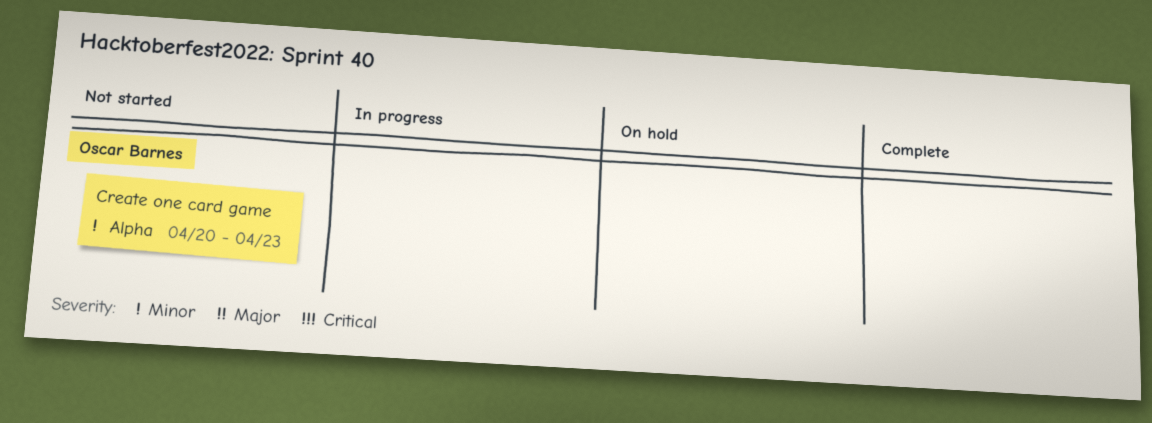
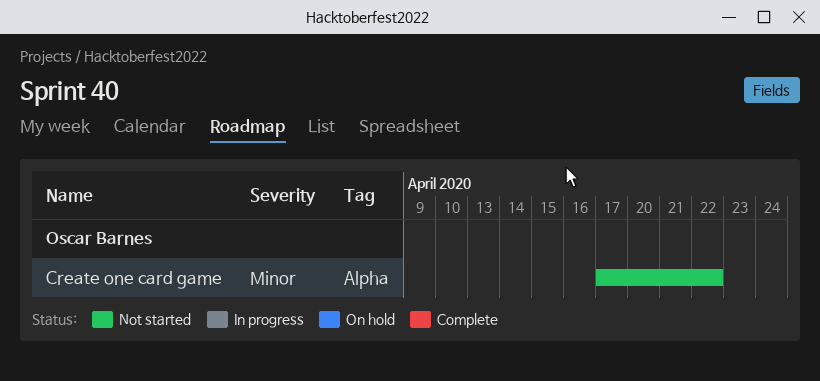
Create one card game, start: Apr 20 -> Apr 17
Create one card game, due: Apr 23 -> Apr 22

